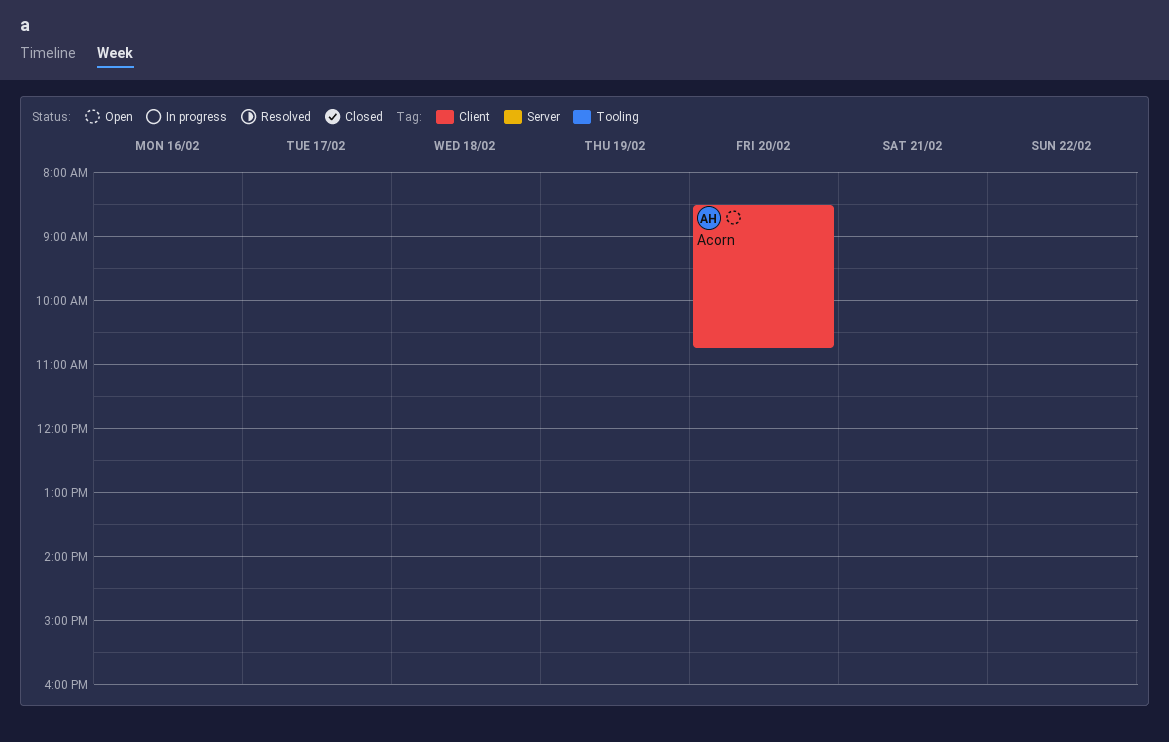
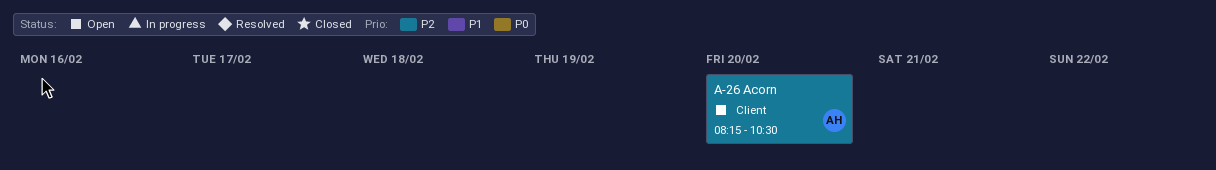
Acorn, begins: 08:30 -> 08:15
Acorn, ends: 10:45 -> 10:30

